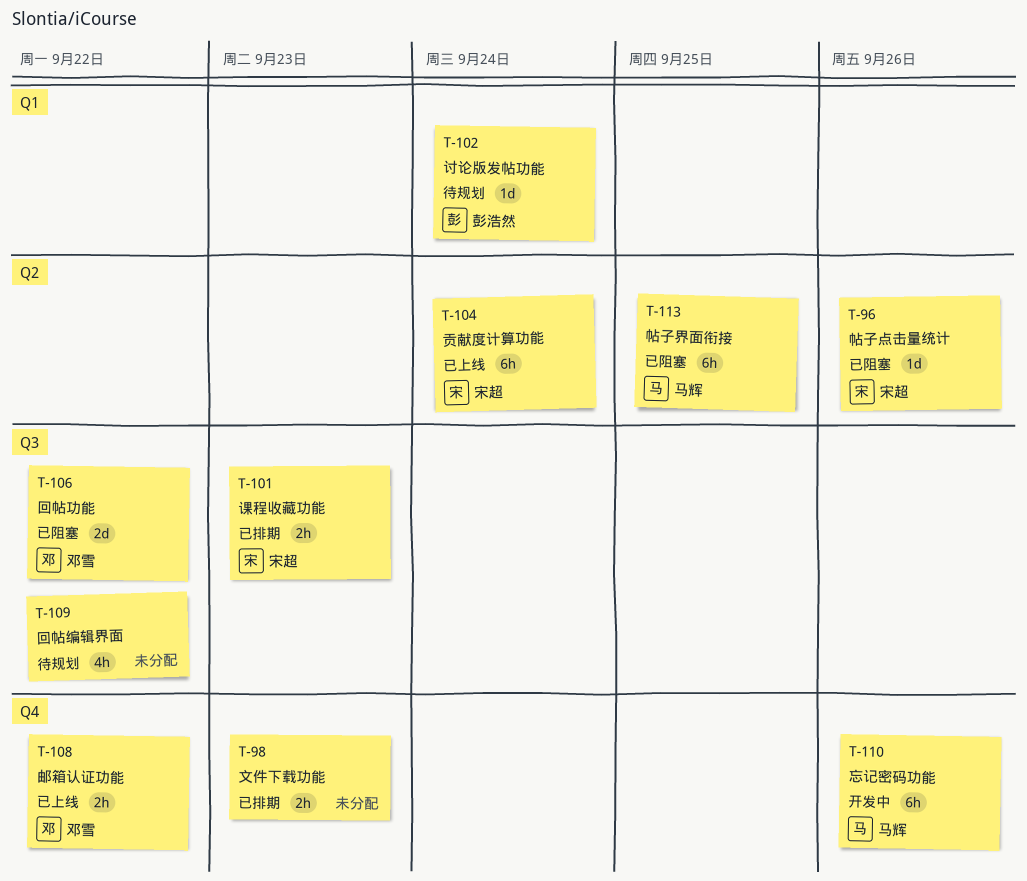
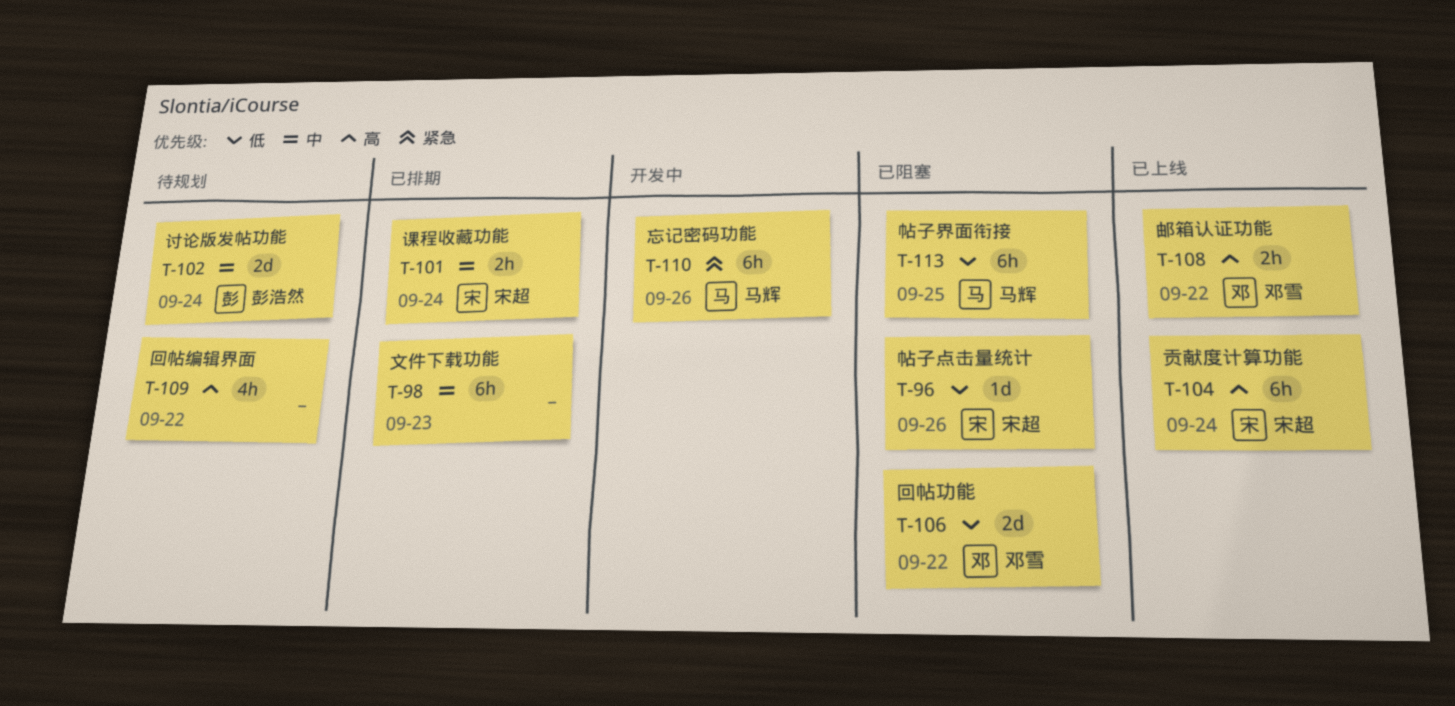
T-98, estimate: 2h -> 6h
T-101, due: Sep 23 -> Sep 24
T-102, estimate: 1d -> 2d

